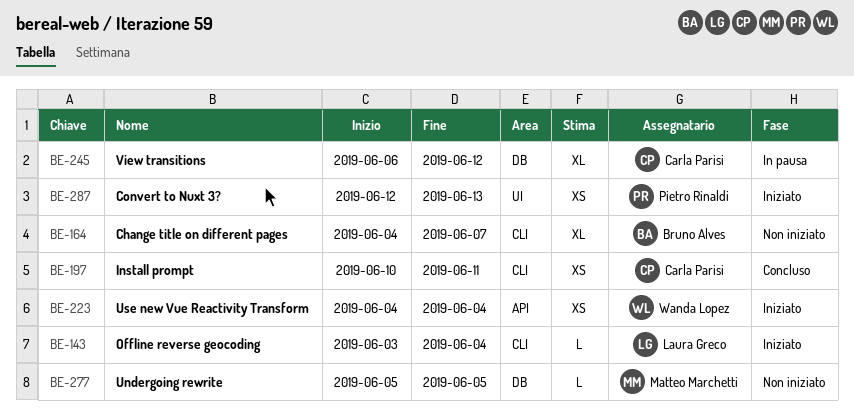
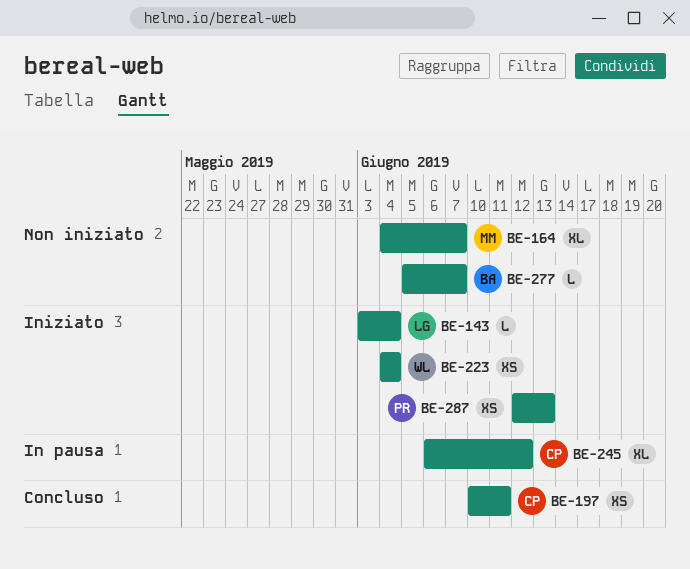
BE-164, owner: Bruno Alves -> Matteo Marchetti
BE-277, owner: Matteo Marchetti -> Bruno Alves
BE-277, due: Jun 5 -> Jun 7

